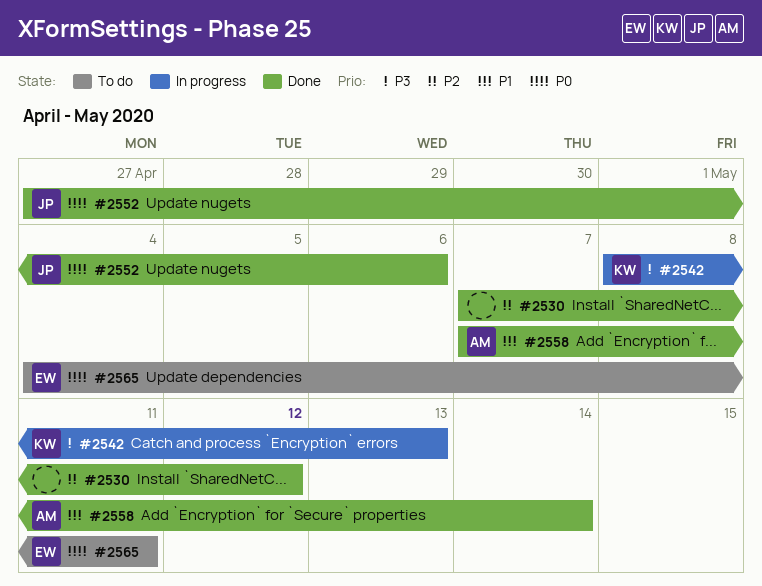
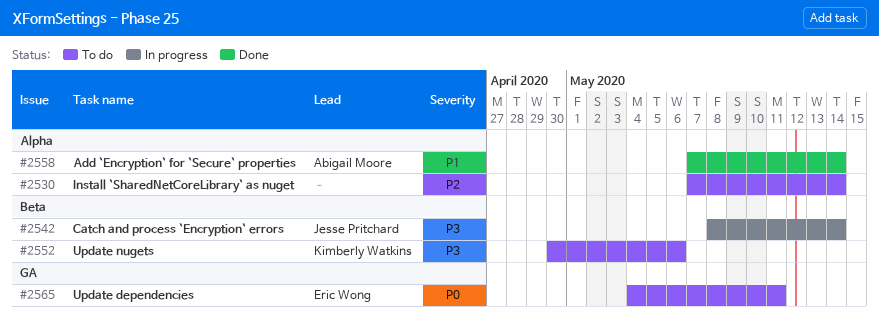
#2530, status: Done -> To do
#2530, due: May 12 -> May 14
#2542, owner: Kimberly Watkins -> Jesse Pritchard
#2542, due: May 13 -> May 14
#2552, status: Done -> To do
#2552, owner: Jesse Pritchard -> Kimberly Watkins
#2552, priority: P0 -> P3
#2552, start: Apr 27 -> Apr 30

